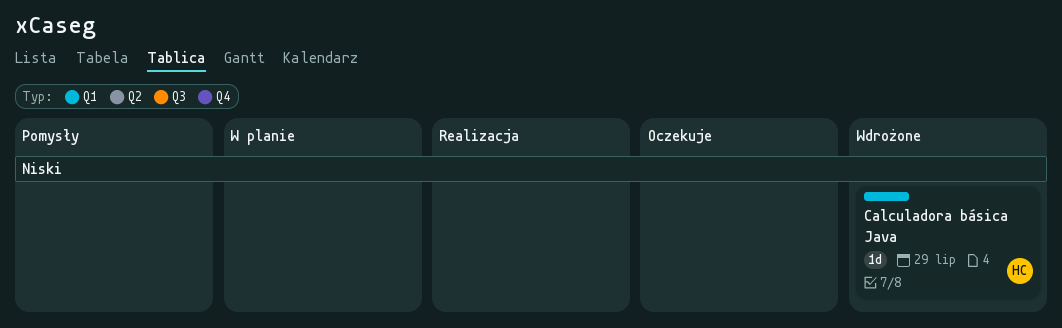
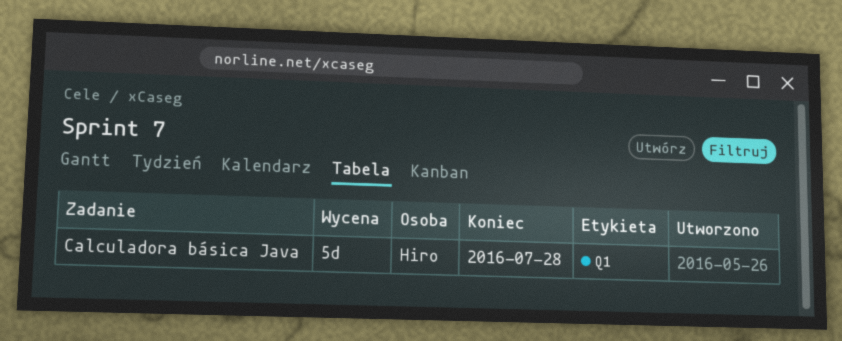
Calculadora básica Java, estimate: 1d -> 5d
Calculadora básica Java, due: Jul 29 -> Jul 28

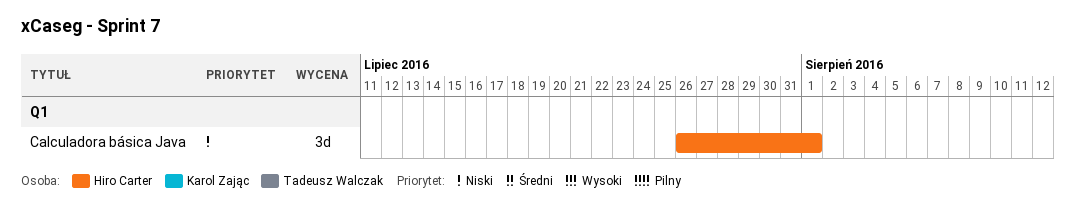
Calculadora básica Java, estimate: 5d -> 3d
Calculadora básica Java, due: Jul 28 -> Aug 1

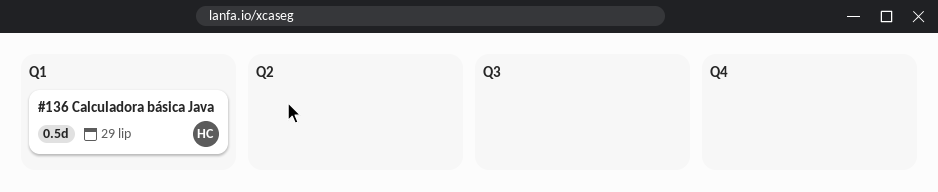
Calculadora básica Java, estimate: 3d -> 0.5d
Calculadora básica Java, due: Aug 1 -> Jul 29

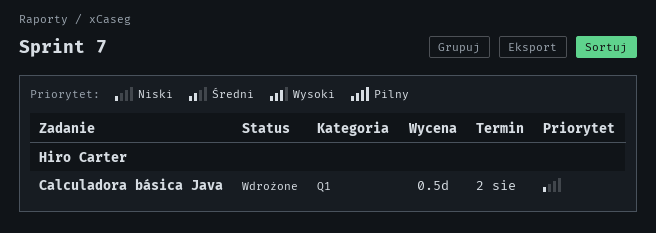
Calculadora básica Java, due: Jul 29 -> Aug 2

